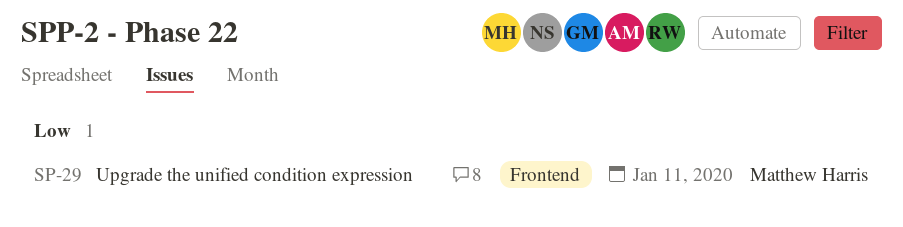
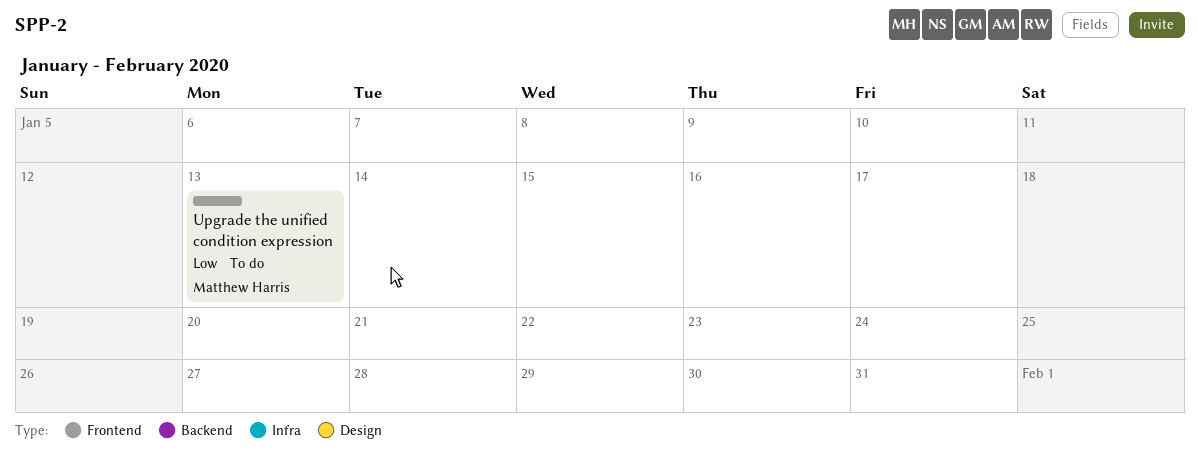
Upgrade the unified condition expression, due: Jan 11 -> Jan 13

